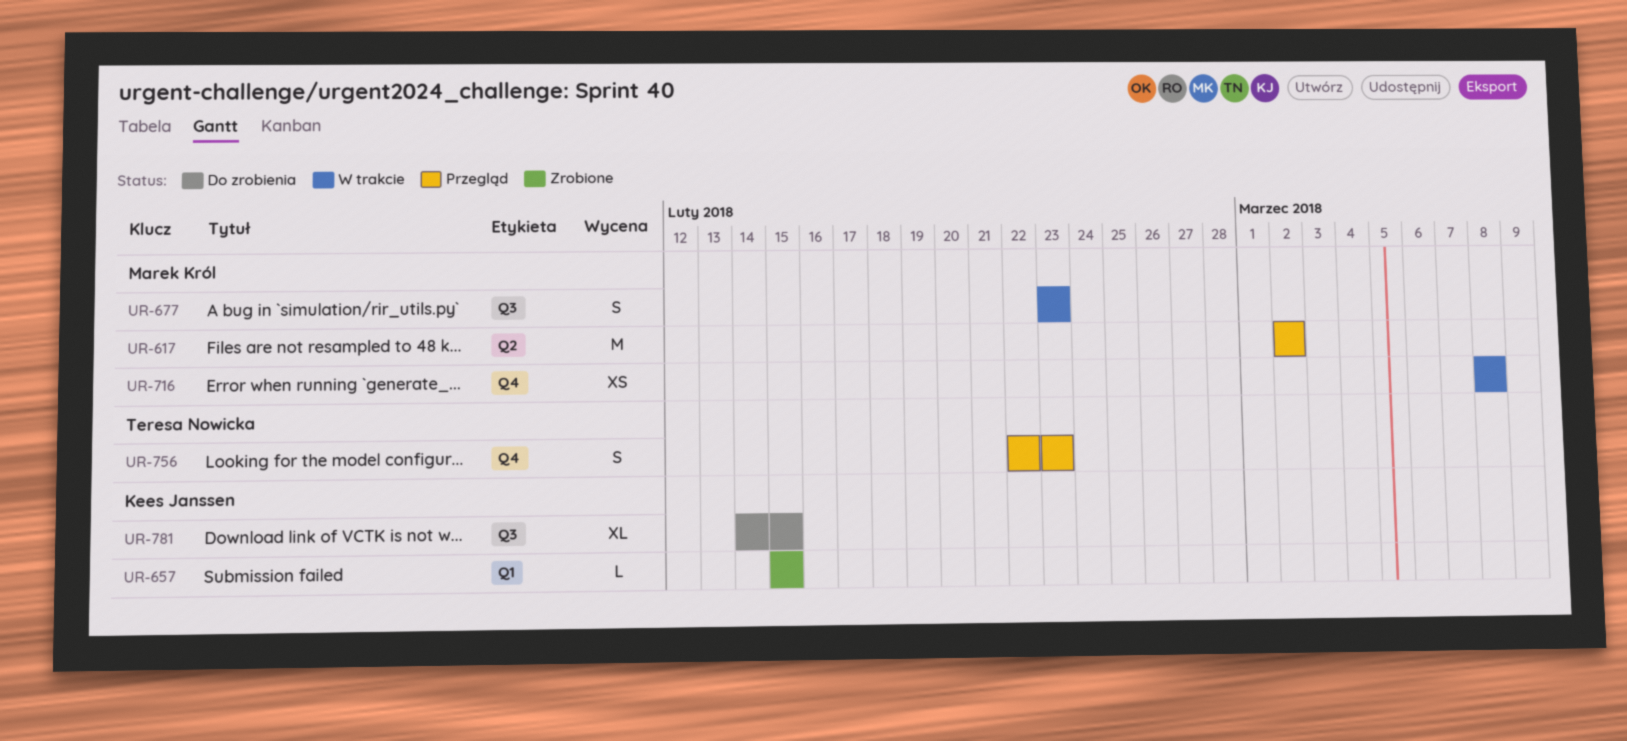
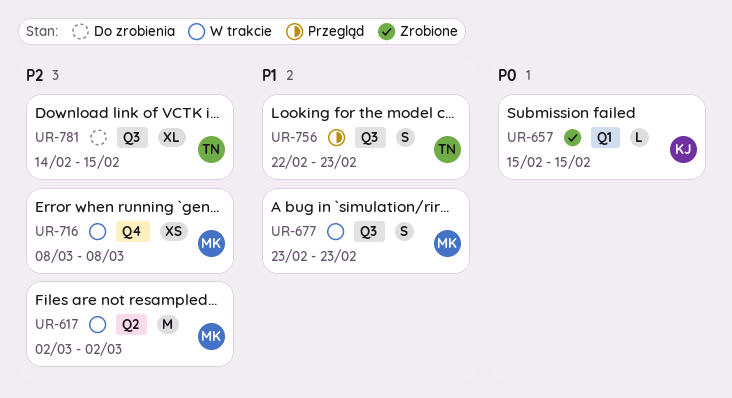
UR-617, status: Przegląd -> W trakcie
UR-756, label: Q4 -> Q3
UR-781, owner: Kees Janssen -> Teresa Nowicka

